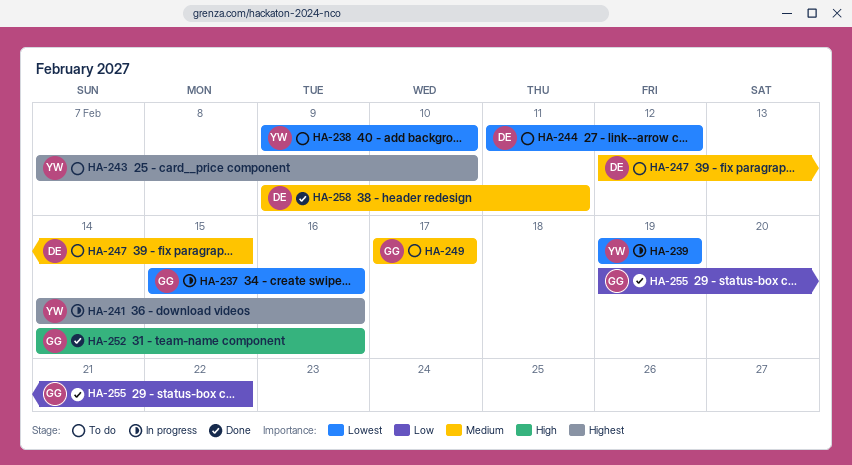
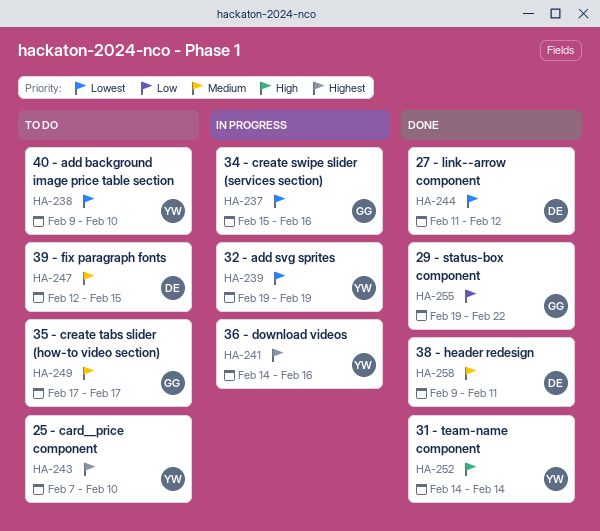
HA-244, status: To do -> Done
HA-252, owner: GG -> YW
HA-252, due: Feb 16 -> Feb 14

